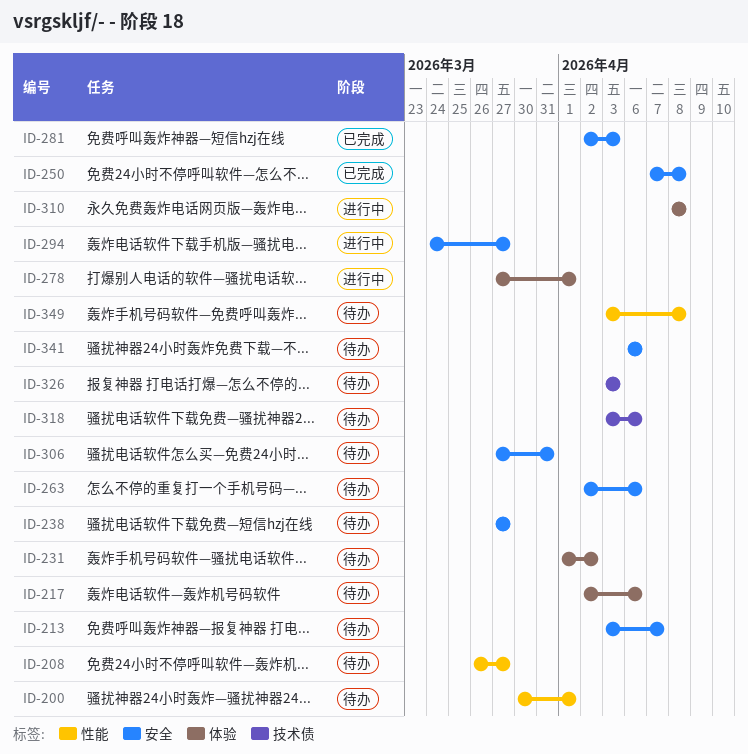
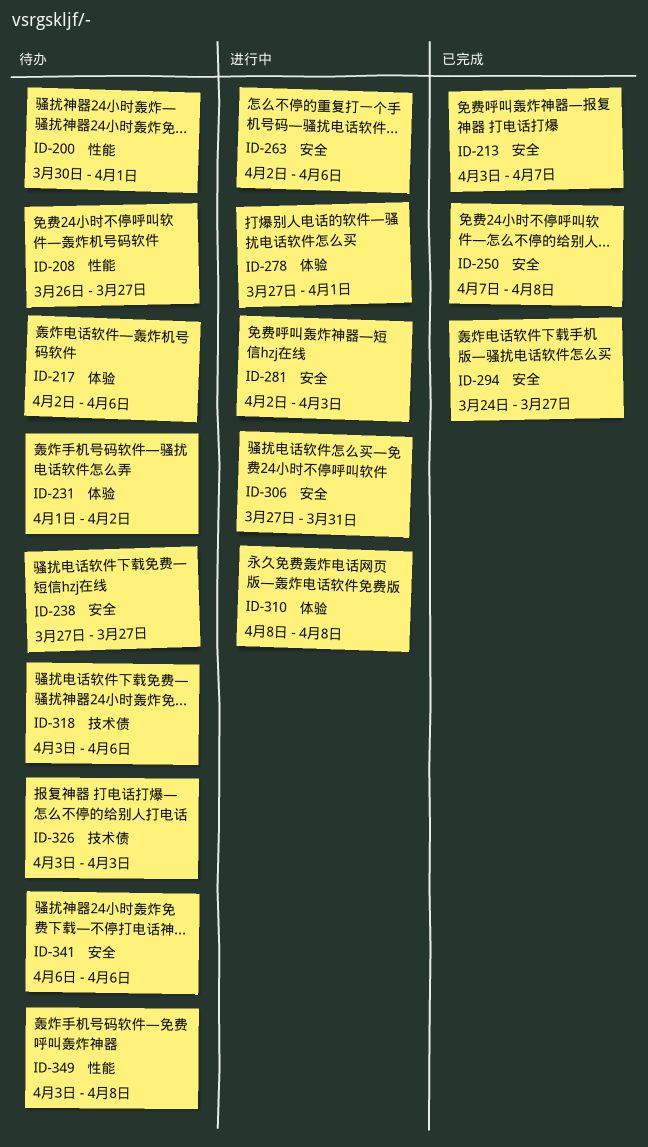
ID-213, status: 待办 -> 已完成
ID-263, status: 待办 -> 进行中
ID-281, status: 已完成 -> 进行中
ID-294, status: 进行中 -> 已完成
ID-306, status: 待办 -> 进行中

